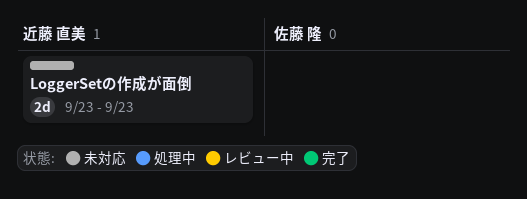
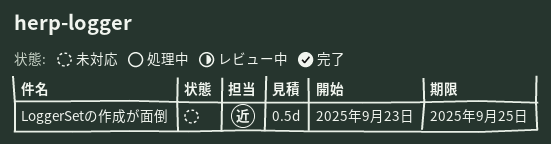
LoggerSetの作成が面倒, estimate: 2d -> 0.5d
LoggerSetの作成が面倒, due: Sep 23 -> Sep 25

